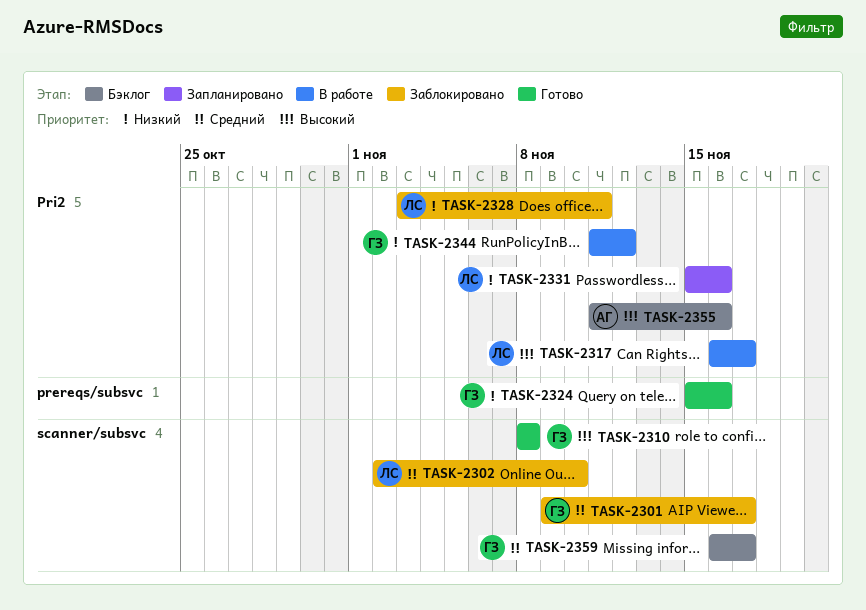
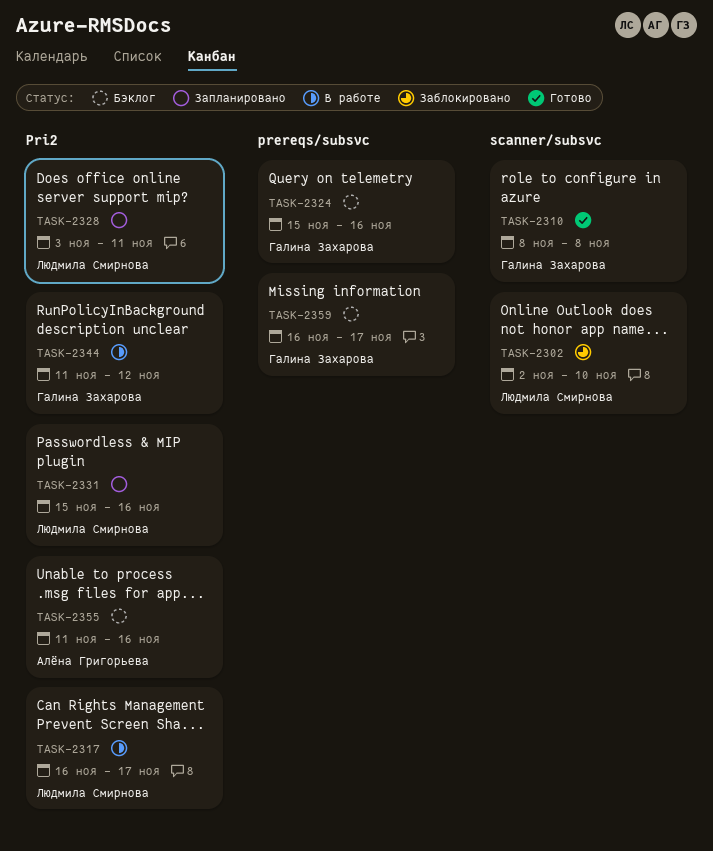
TASK-2301: present -> none
TASK-2324, status: Готово -> Бэклог
TASK-2328, status: Заблокировано -> Запланировано
TASK-2359, label: scanner/subsvc -> prereqs/subsvc

